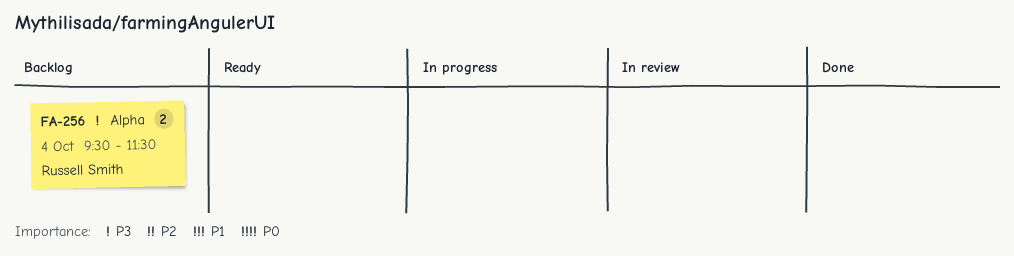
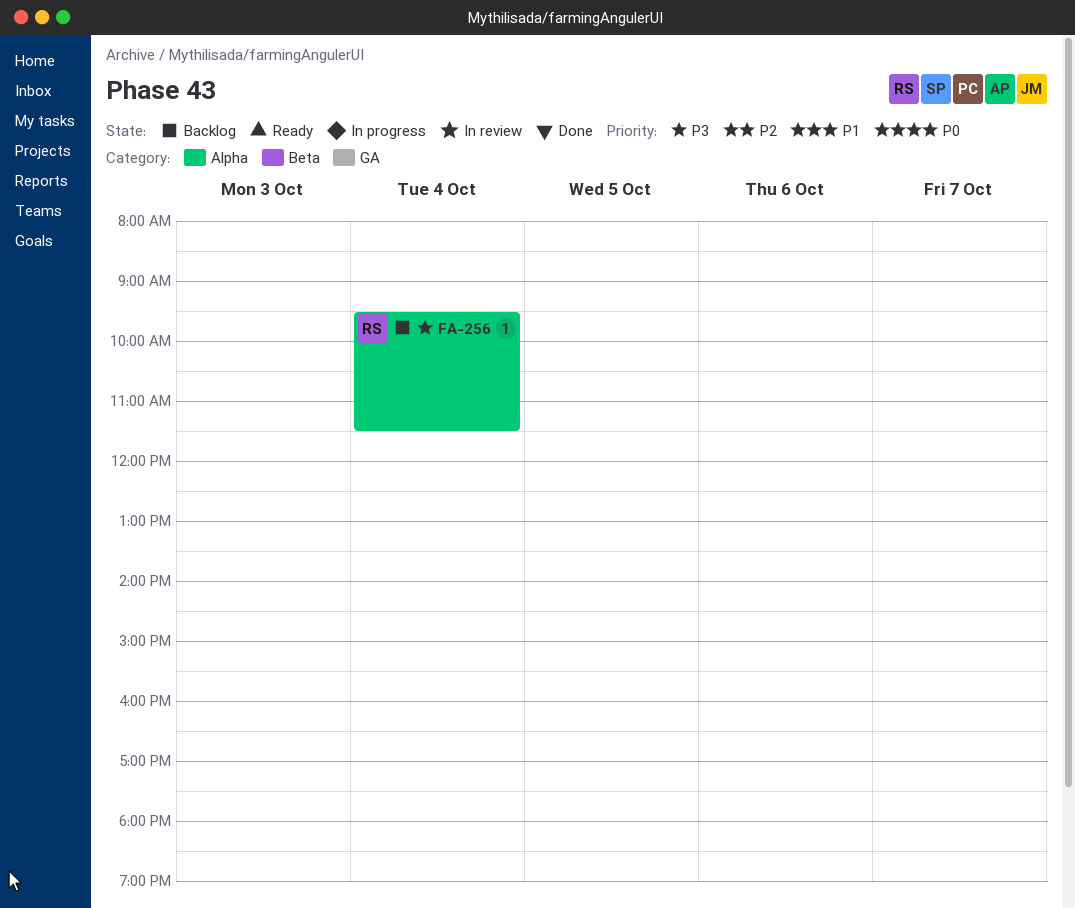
FA-256, estimate: 2 -> 1

